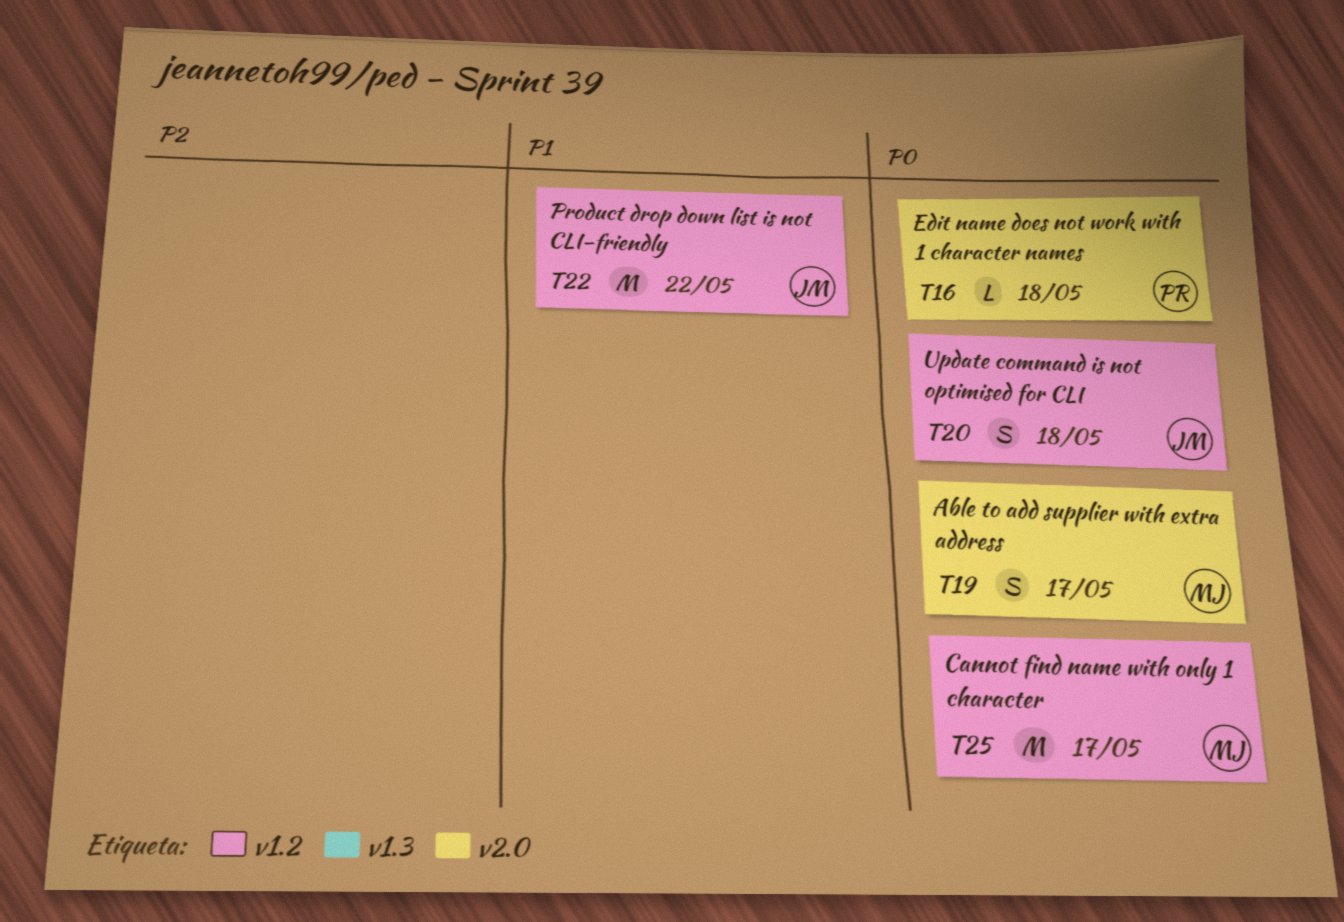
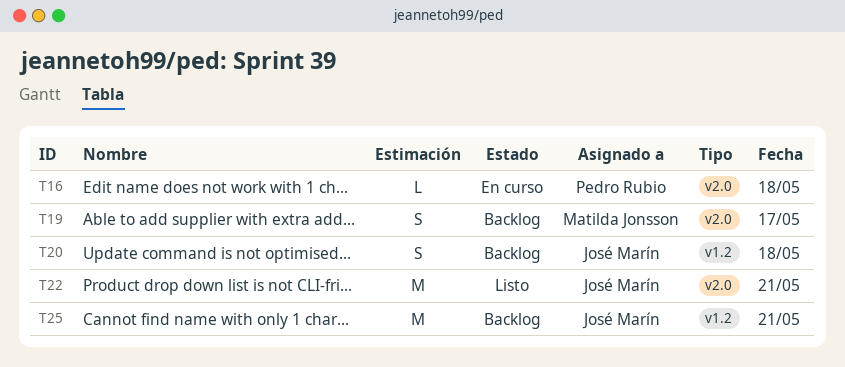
T22, label: v1.2 -> v2.0
T22, day: May 22 -> May 21
T25, owner: Matilda Jonsson -> José Marín
T25, day: May 17 -> May 21

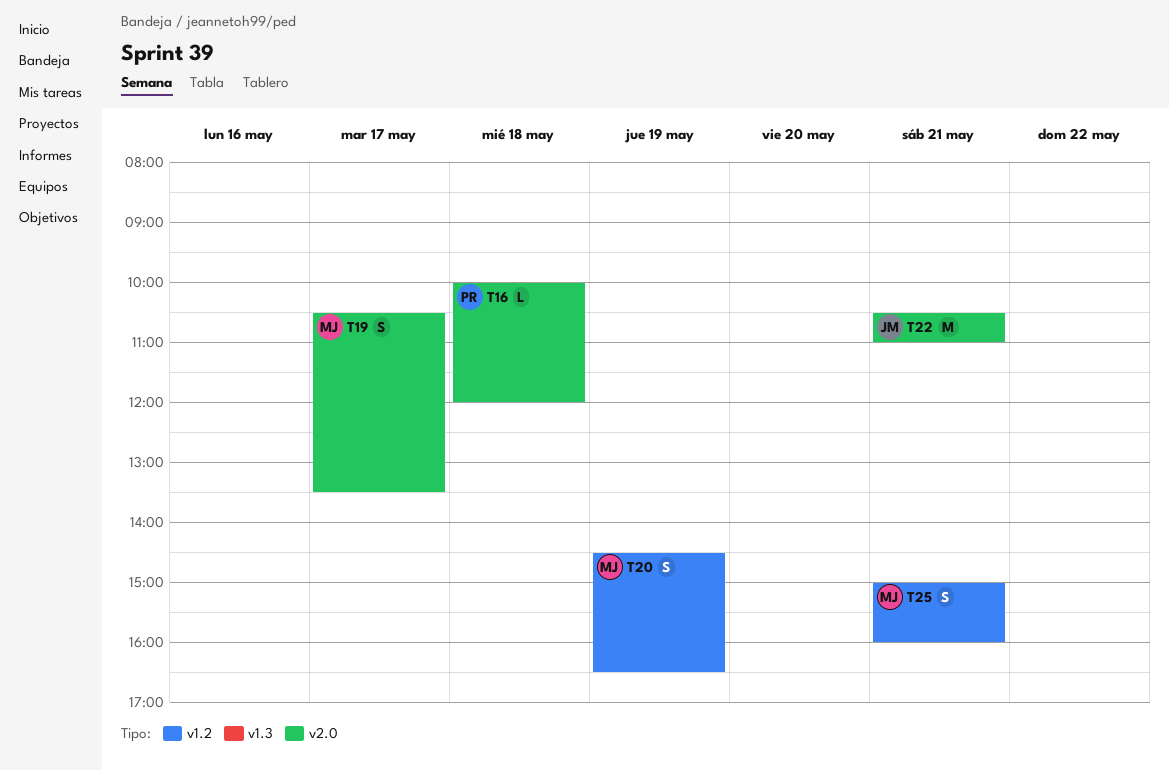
T20, owner: José Marín -> Matilda Jonsson
T20, day: May 18 -> May 19
T25, owner: José Marín -> Matilda Jonsson
T25, estimate: M -> S

